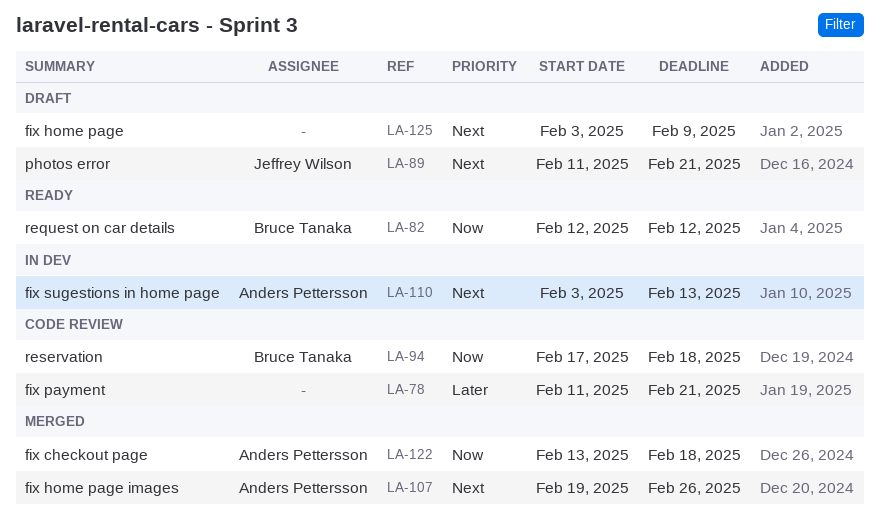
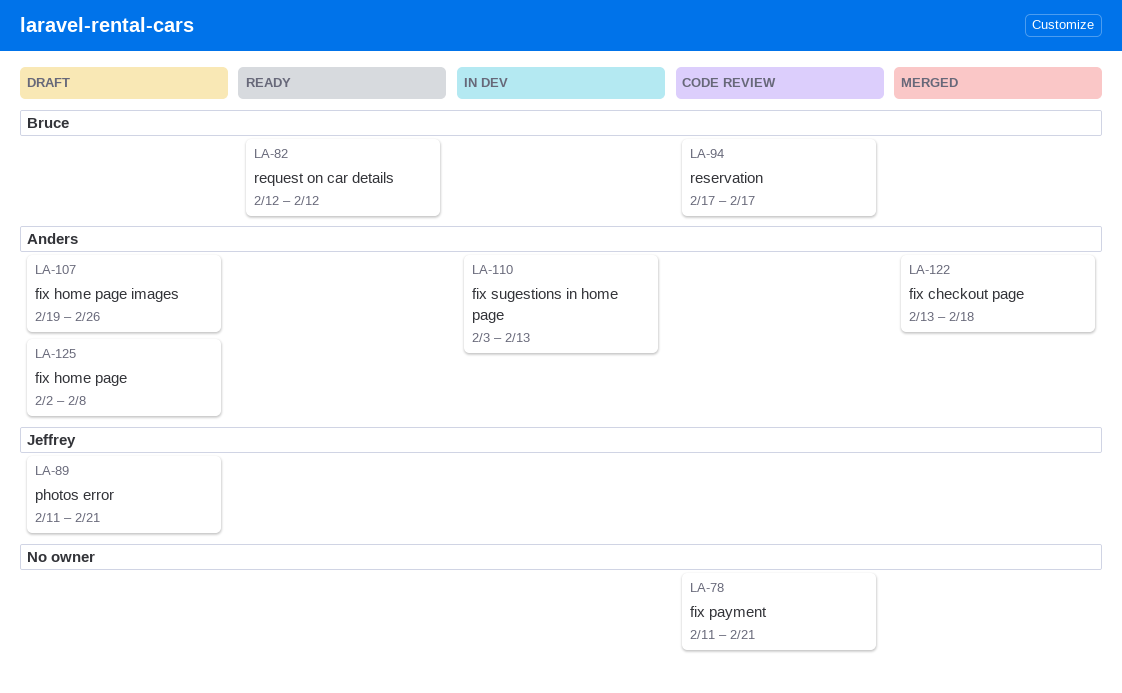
LA-94, due: Feb 18 -> Feb 17
LA-107, status: Merged -> Draft
LA-125, owner: none -> Anders Pettersson
LA-125, start: Feb 3 -> Feb 2
LA-125, due: Feb 9 -> Feb 8

